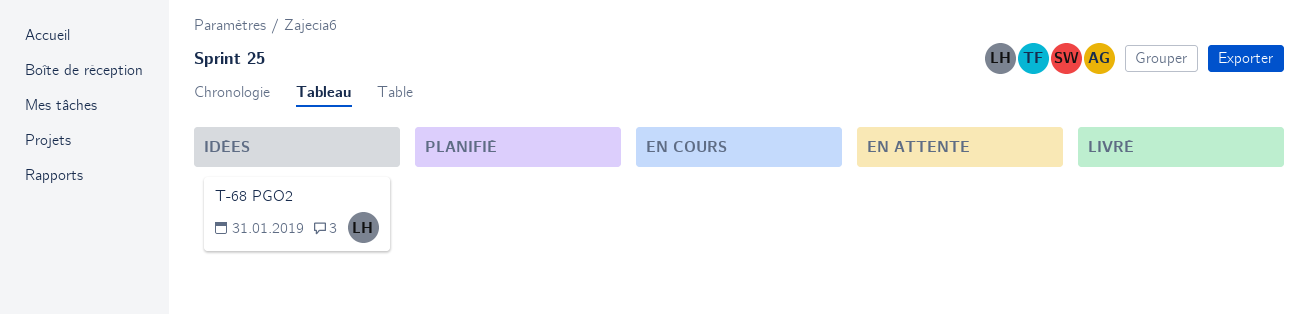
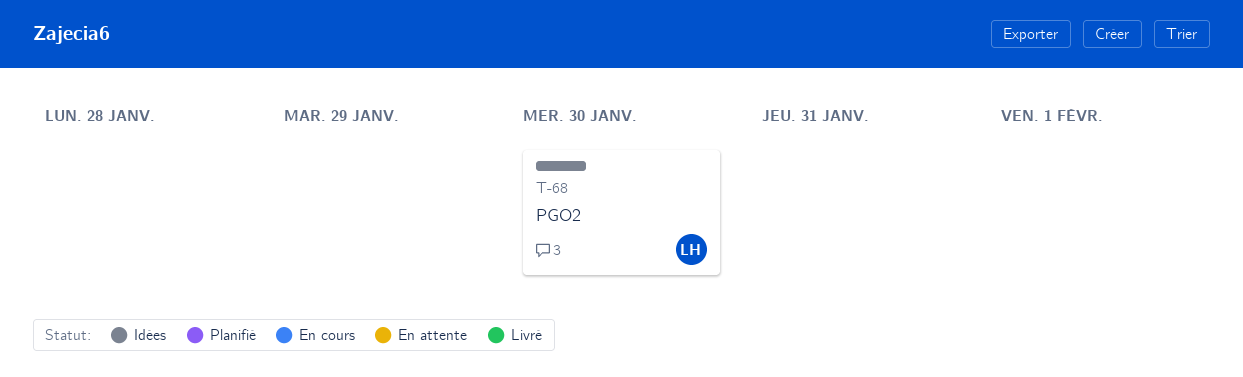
T-68, due: Jan 31 -> Jan 30

